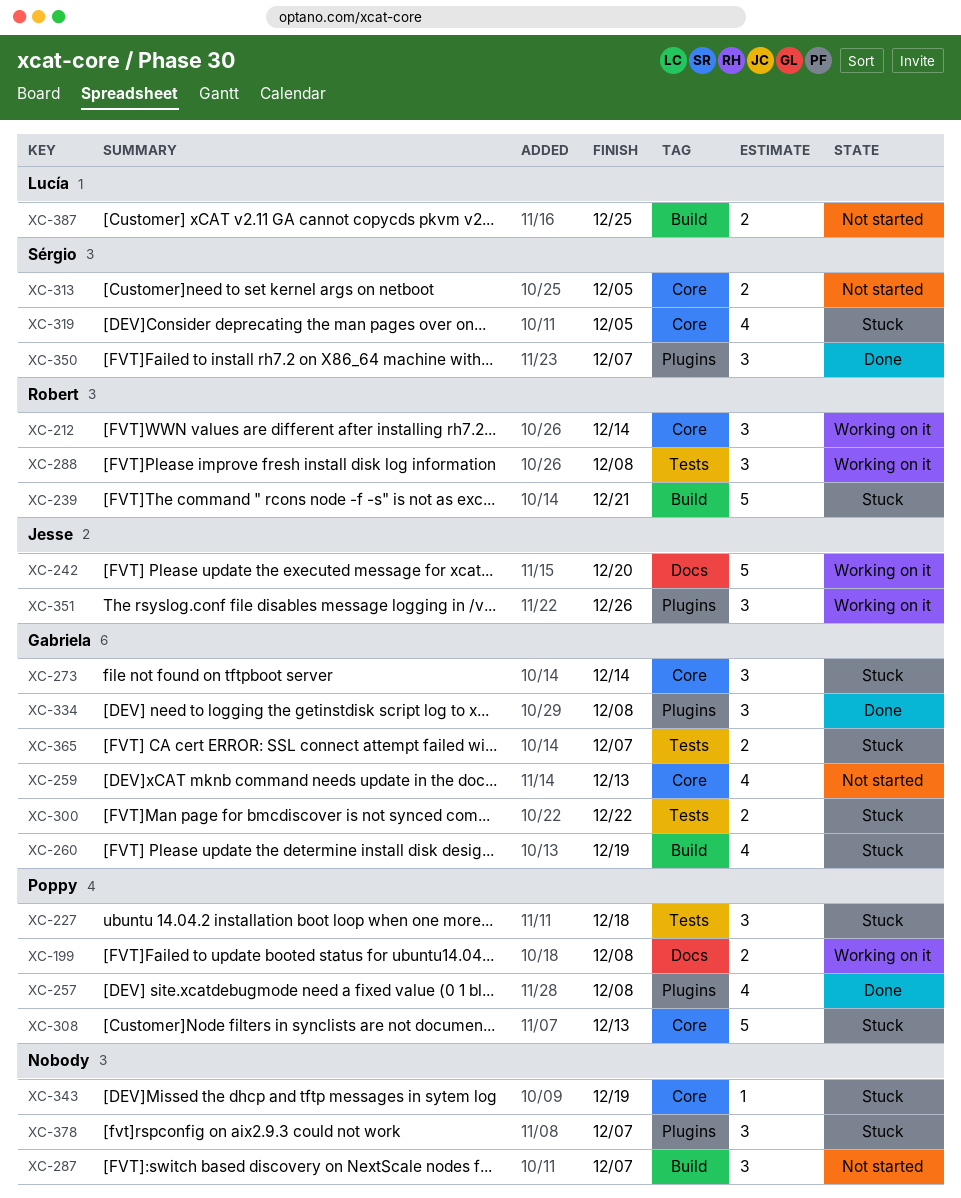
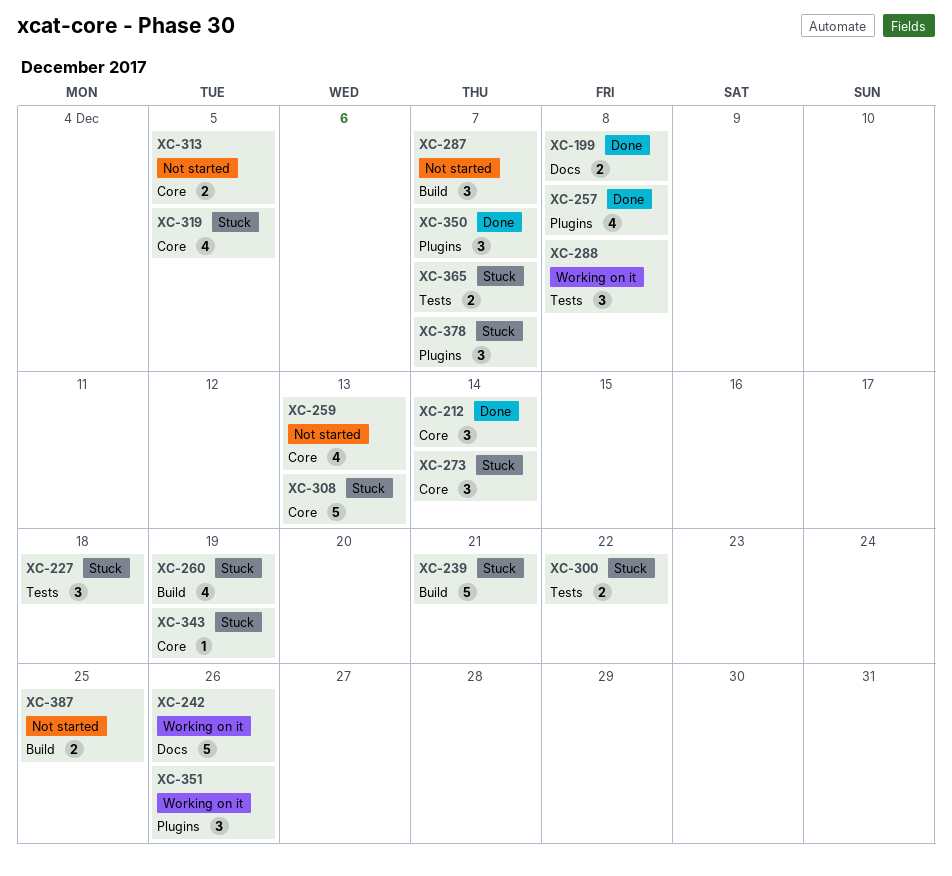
XC-199, status: Working on it -> Done
XC-212, status: Working on it -> Done
XC-242, due: Dec 20 -> Dec 26
XC-334: present -> none

